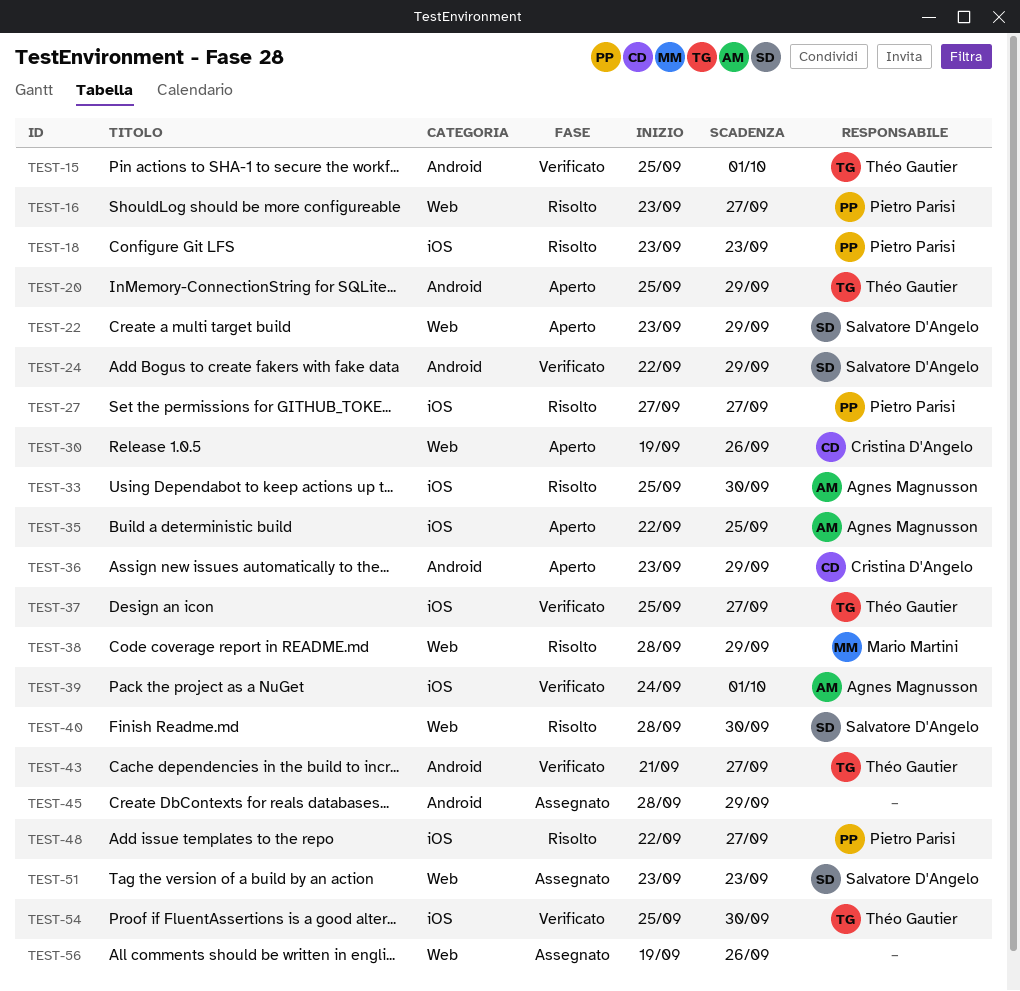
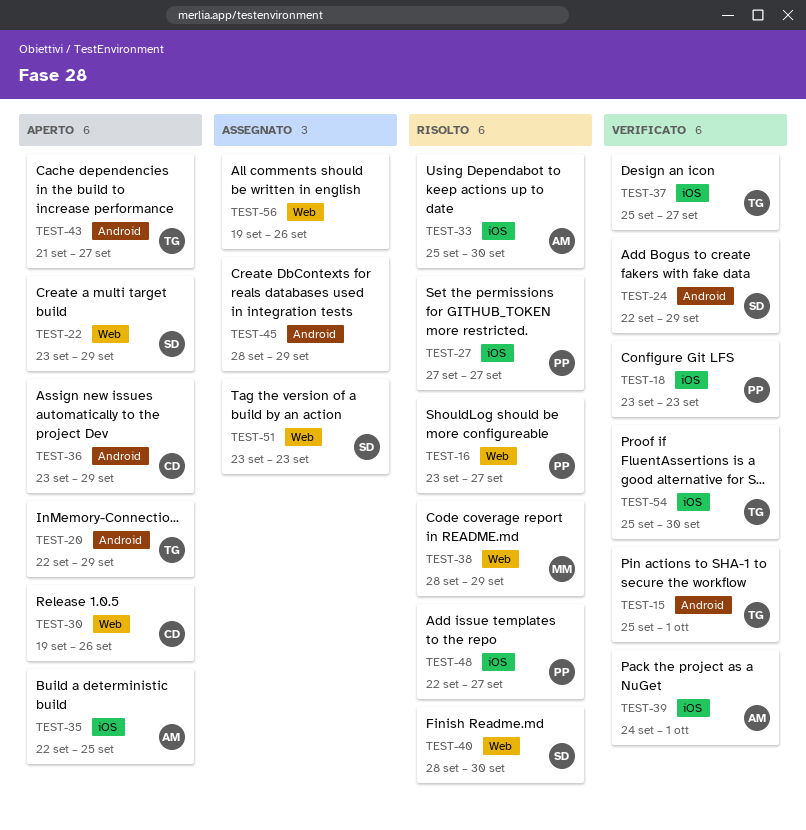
TEST-18, status: Risolto -> Verificato
TEST-20, start: Sep 25 -> Sep 22
TEST-43, status: Verificato -> Aperto

